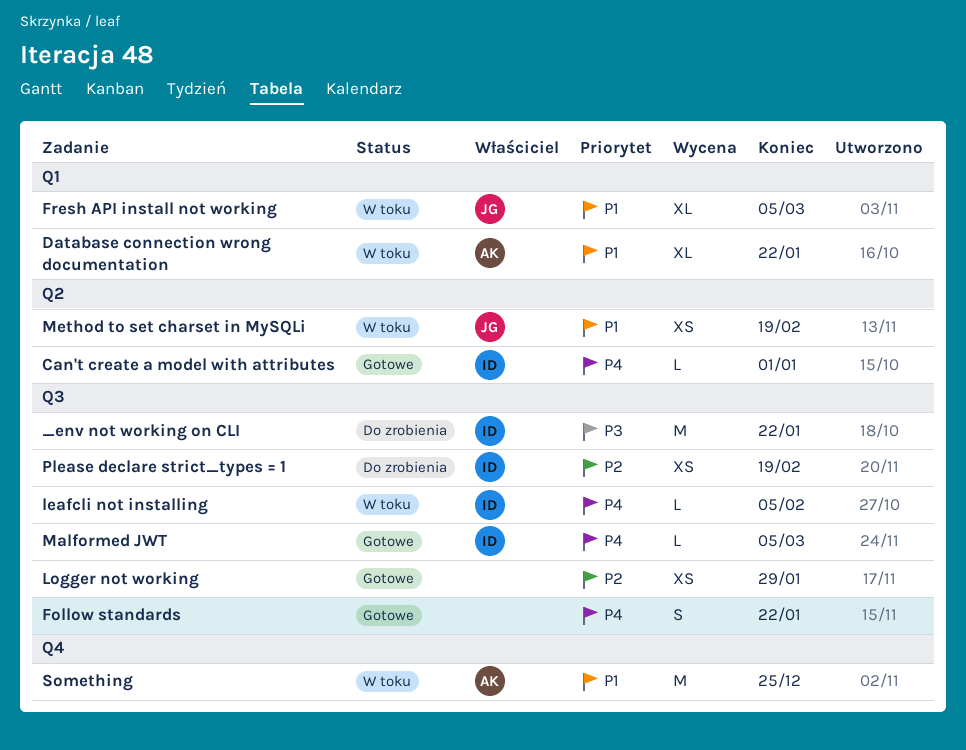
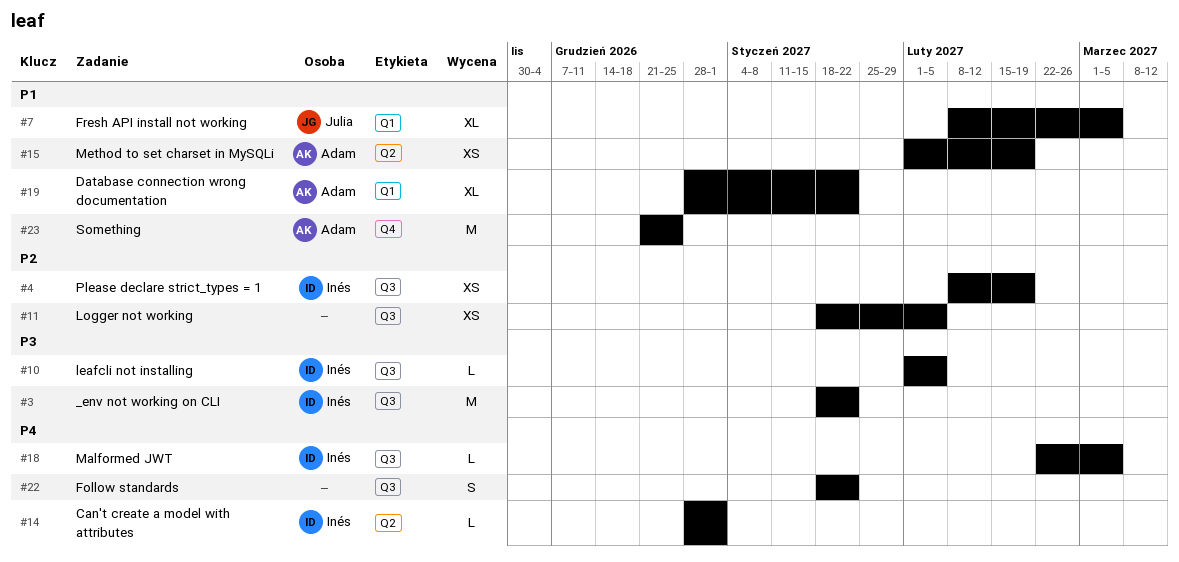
leafcli not installing, priority: P4 -> P3
Logger not working, due: Jan 29 -> Feb 5
Method to set charset in MySQLi, owner: Julia -> Adam

